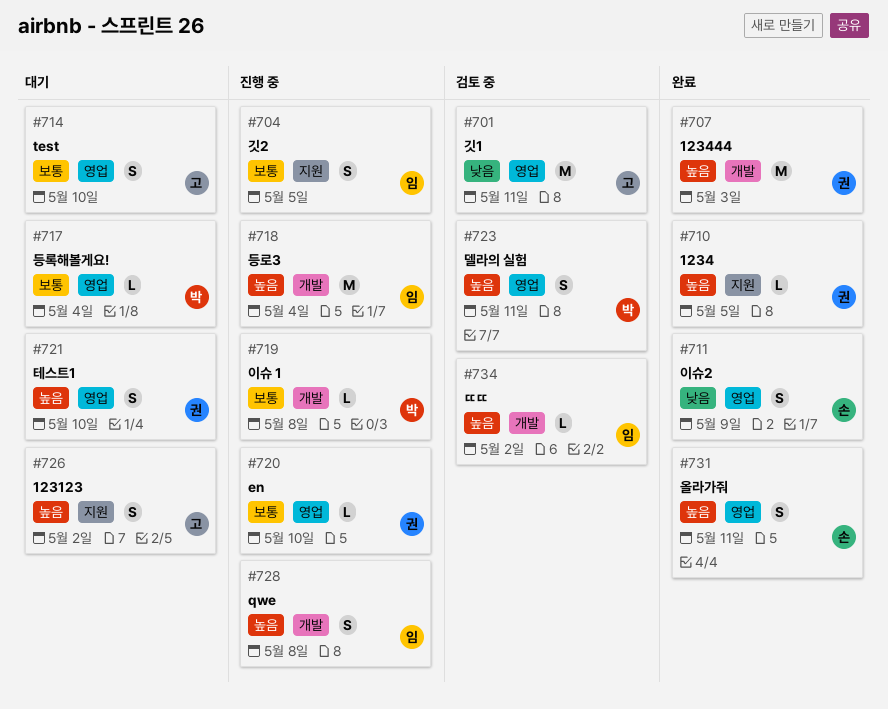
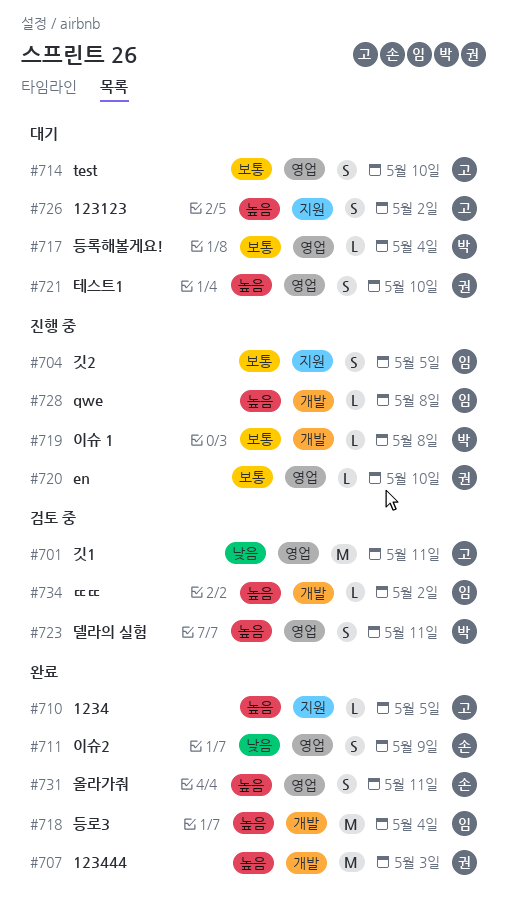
#710, owner: 권 -> 고
#718, status: 진행 중 -> 완료
#728, estimate: S -> L

